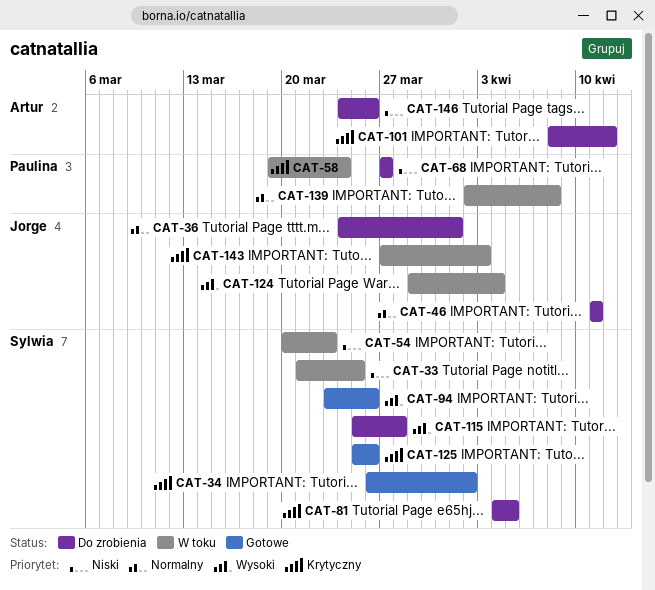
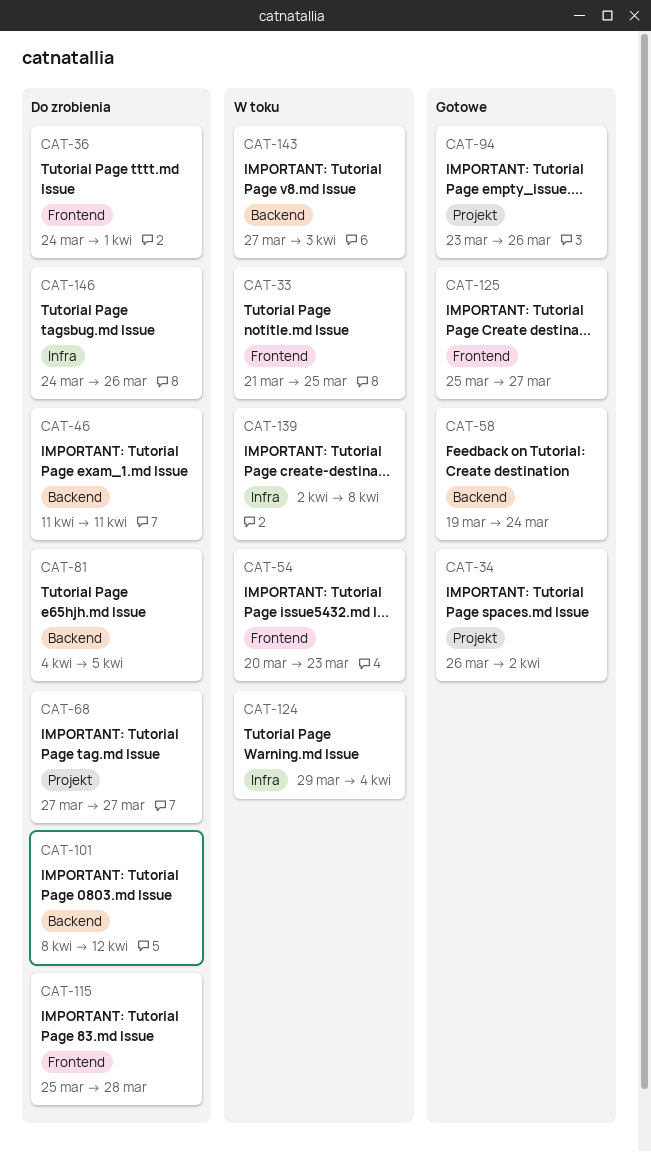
CAT-58, status: W toku -> Gotowe
CAT-125, due: Mar 26 -> Mar 27

